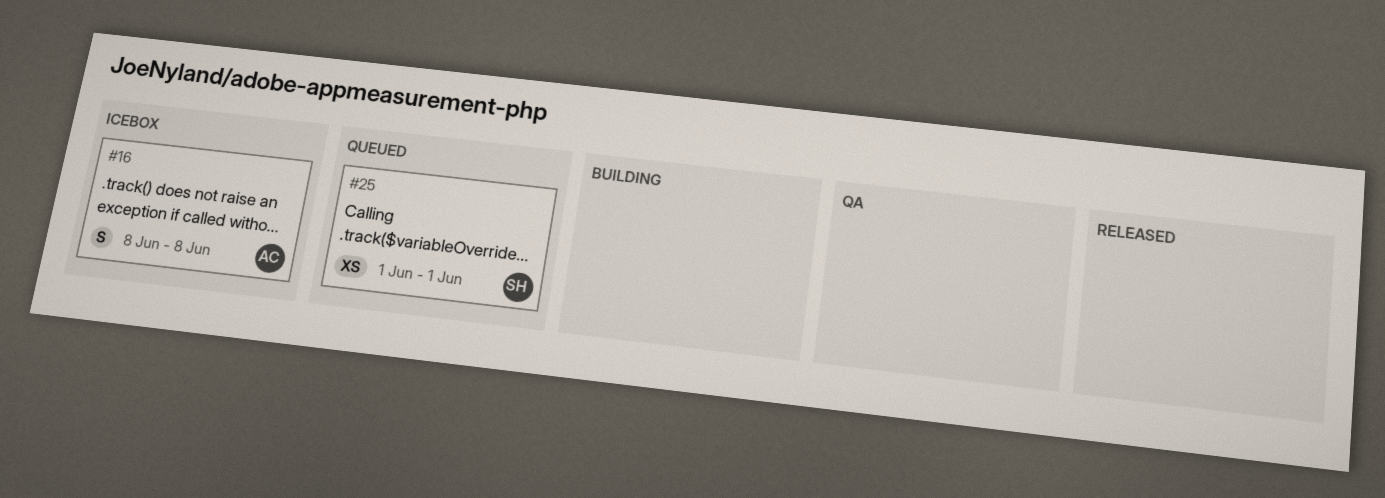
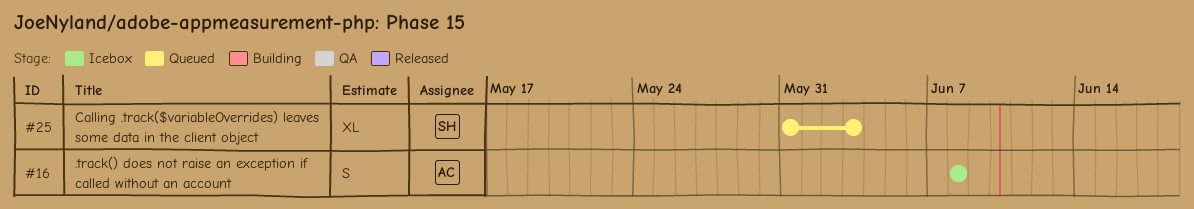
#25, estimate: XS -> XL
#25, start: Jun 1 -> May 31
#25, due: Jun 1 -> Jun 3

